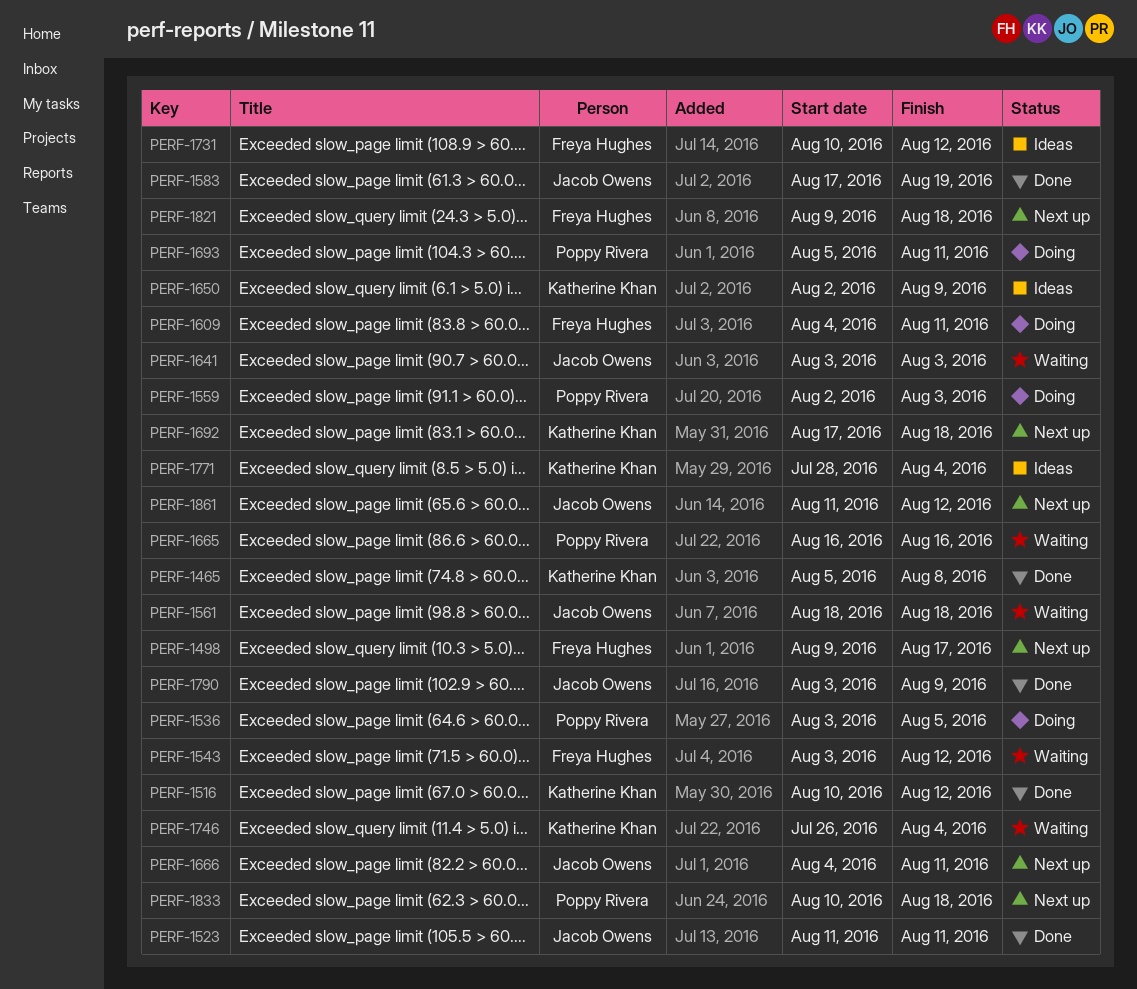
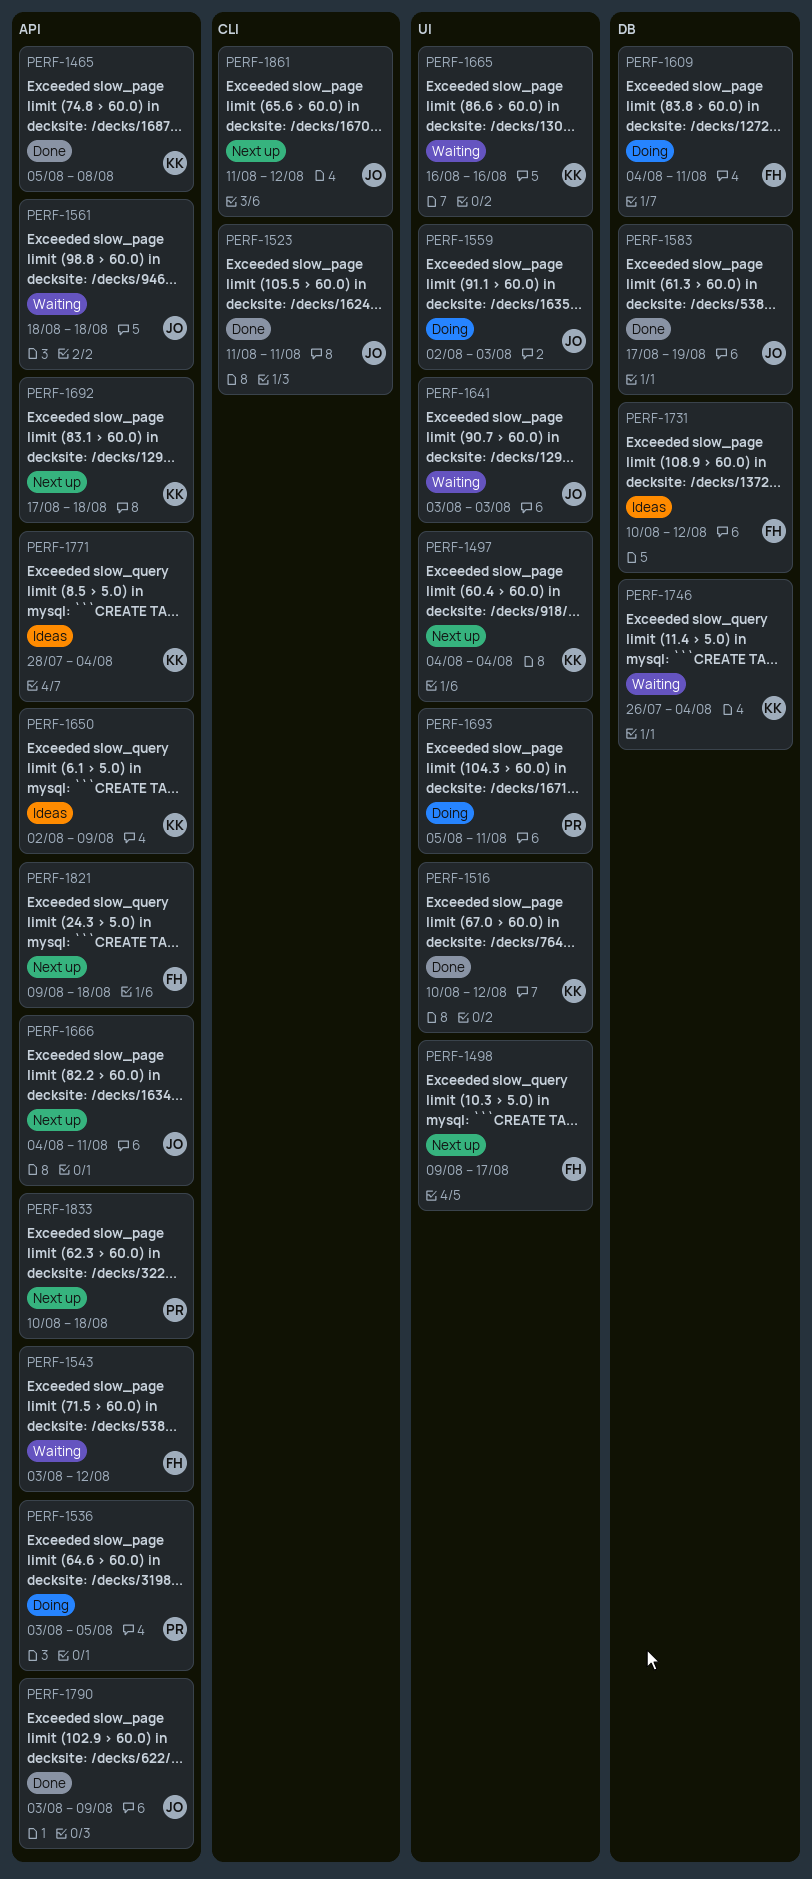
PERF-1497: none -> present
PERF-1559, owner: Poppy Rivera -> Jacob Owens
PERF-1665, owner: Poppy Rivera -> Katherine Khan

